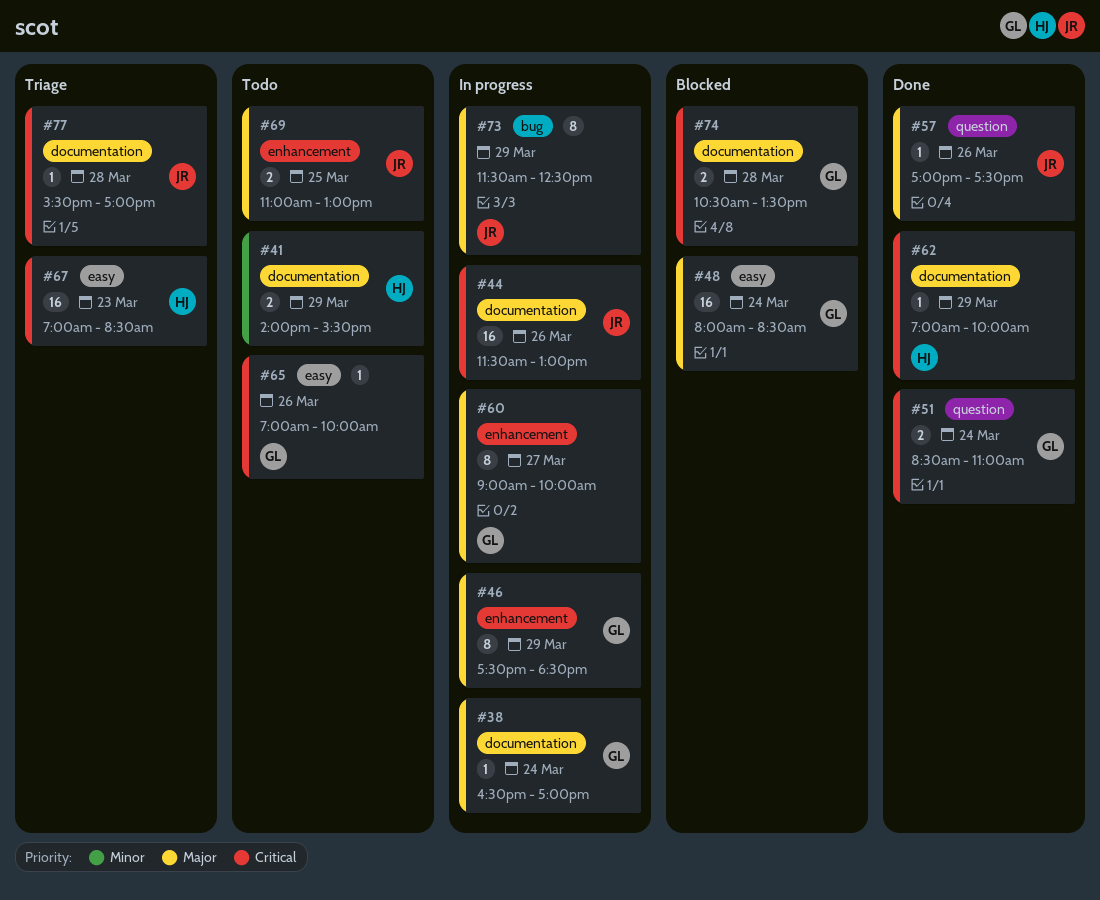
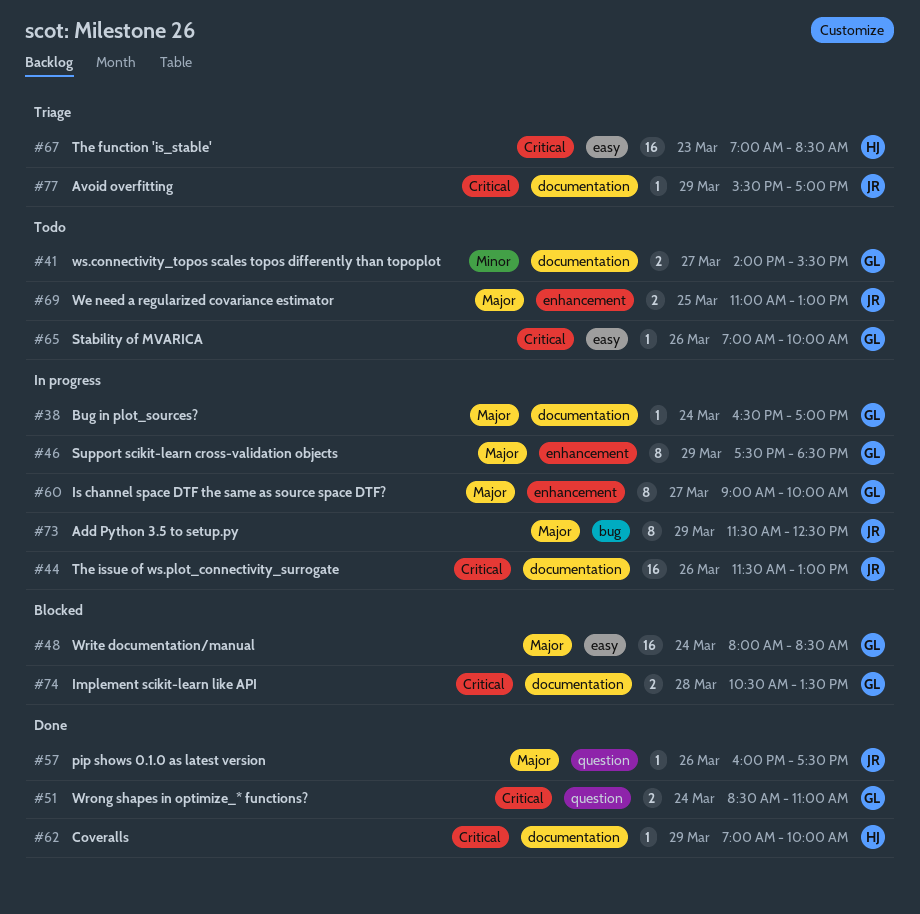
#41, owner: HJ -> GL
#41, day: Mar 29 -> Mar 27
#57, begins: 17:00 -> 16:00
#77, day: Mar 28 -> Mar 29

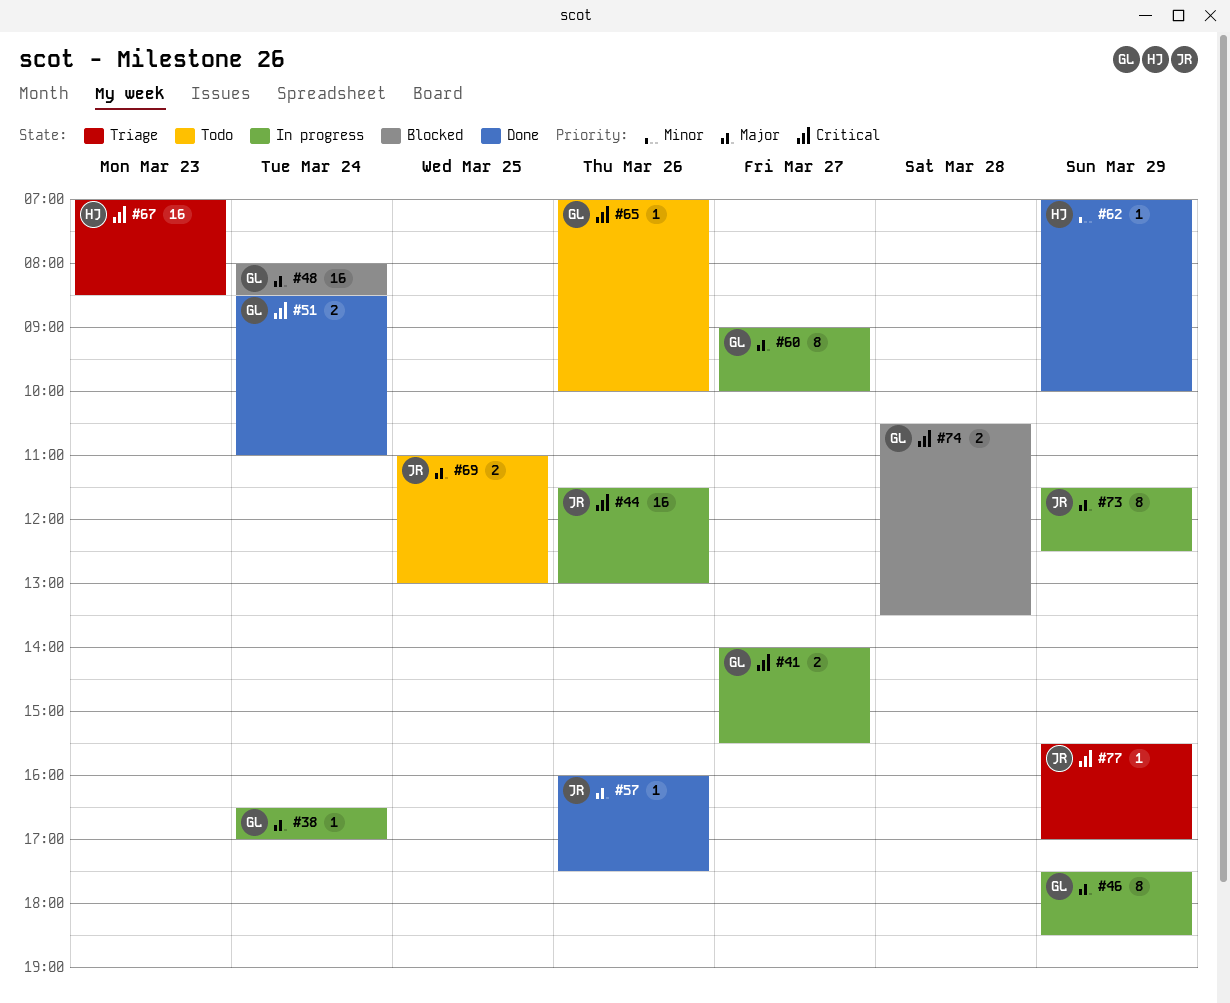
#41, status: Todo -> In progress
#41, priority: Minor -> Critical
#62, priority: Critical -> Minor

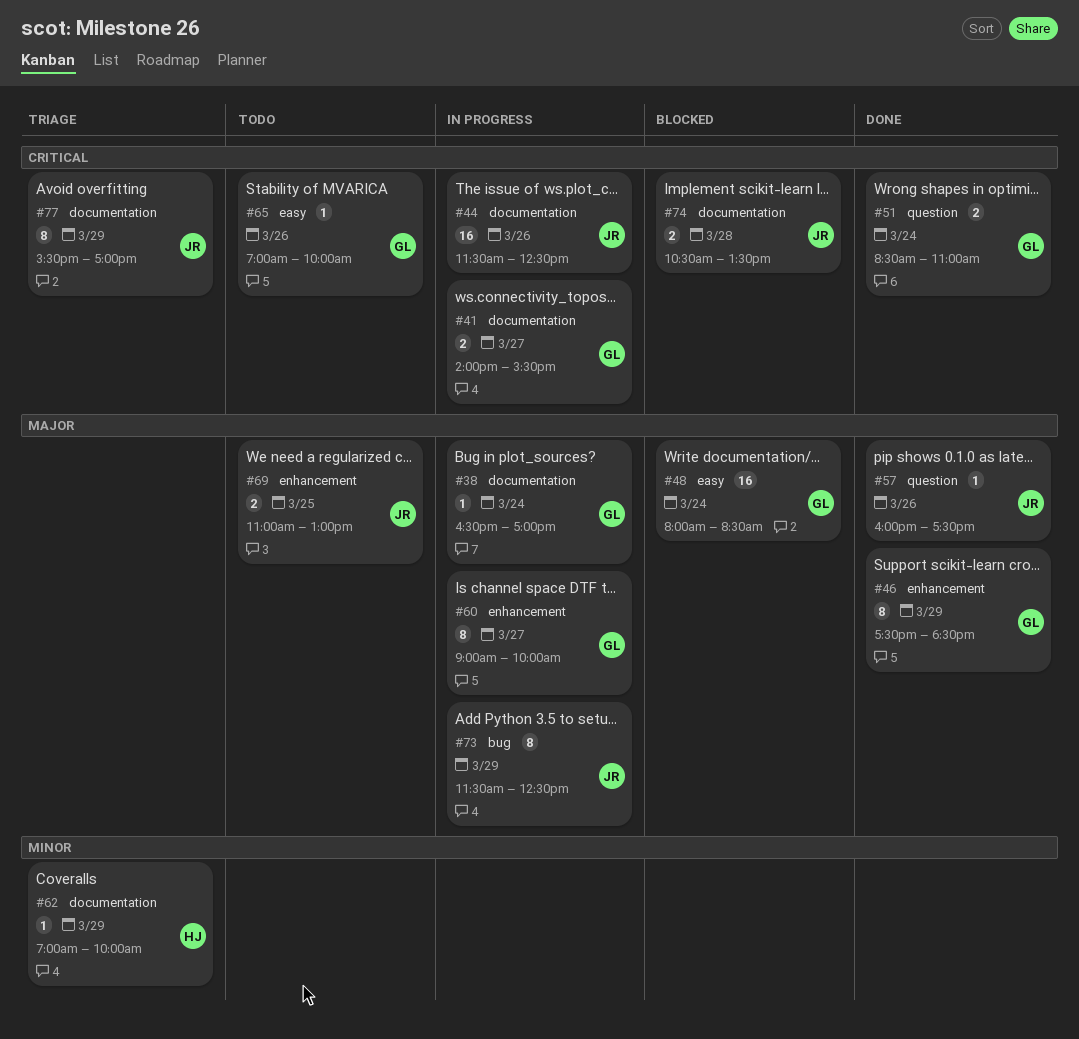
#44, ends: 13:00 -> 12:30
#46, status: In progress -> Done
#62, status: Done -> Triage
#67: present -> none
#74, owner: GL -> JR
#77, estimate: 1 -> 8

